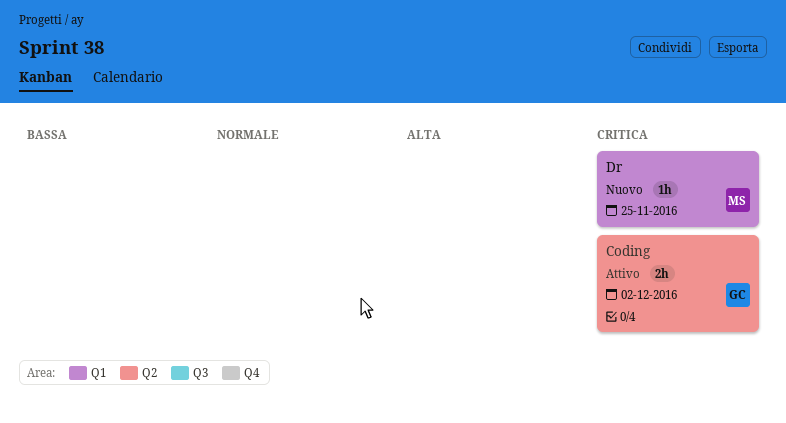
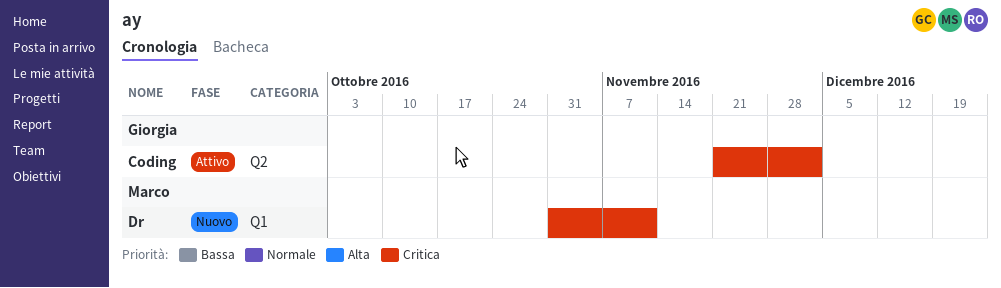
Dr, due: Nov 25 -> Nov 11

